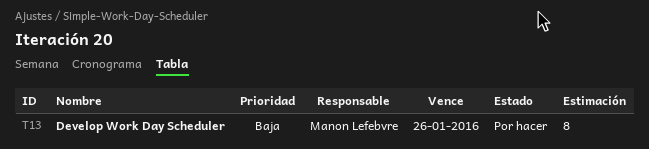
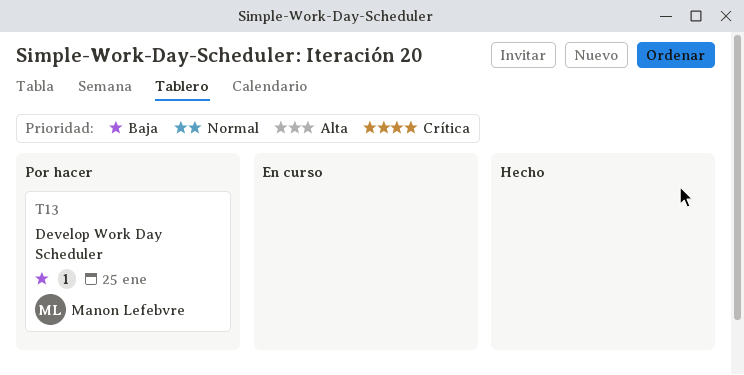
T13, estimate: 8 -> 1
T13, due: Jan 26 -> Jan 25

